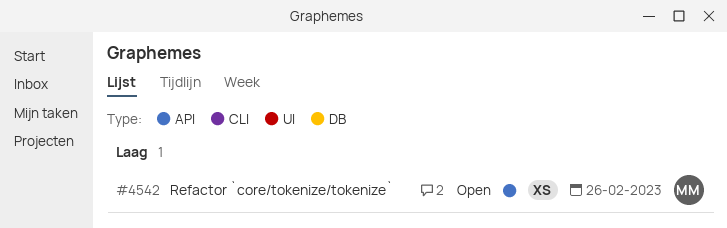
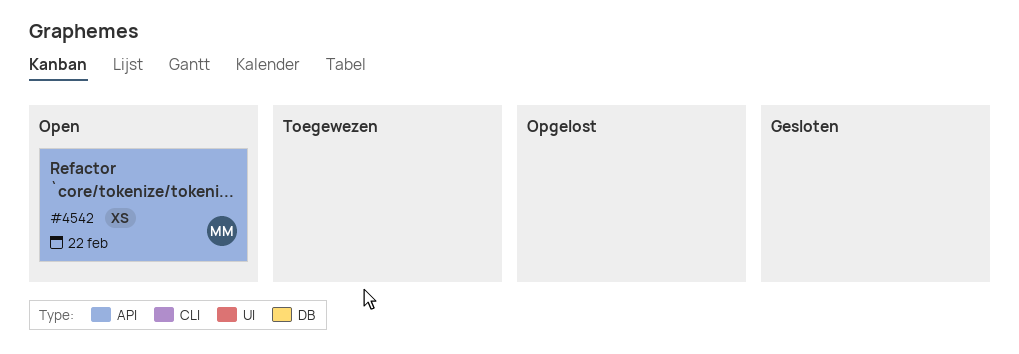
#4542, due: Feb 26 -> Feb 22

